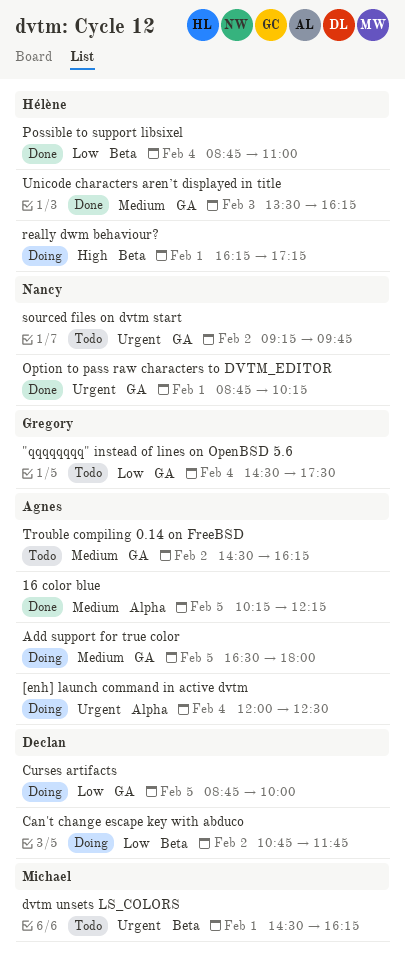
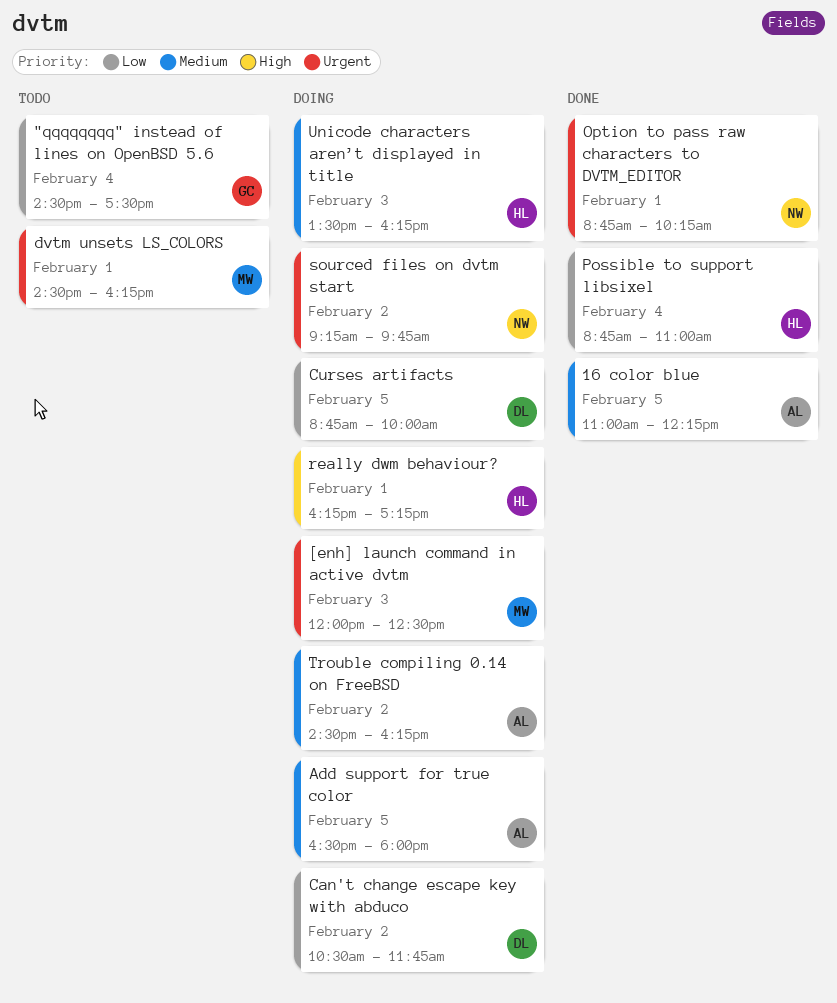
16 color blue, begins: 10:15 -> 11:00
[enh] launch command in active dvtm, owner: Agnes -> Michael
[enh] launch command in active dvtm, day: Feb 4 -> Feb 3
Can't change escape key with abduco, begins: 10:45 -> 10:30
sourced files on dvtm start, status: Todo -> Doing
Trouble compiling 0.14 on FreeBSD, status: Todo -> Doing
Unicode characters aren’t displayed in title, status: Done -> Doing

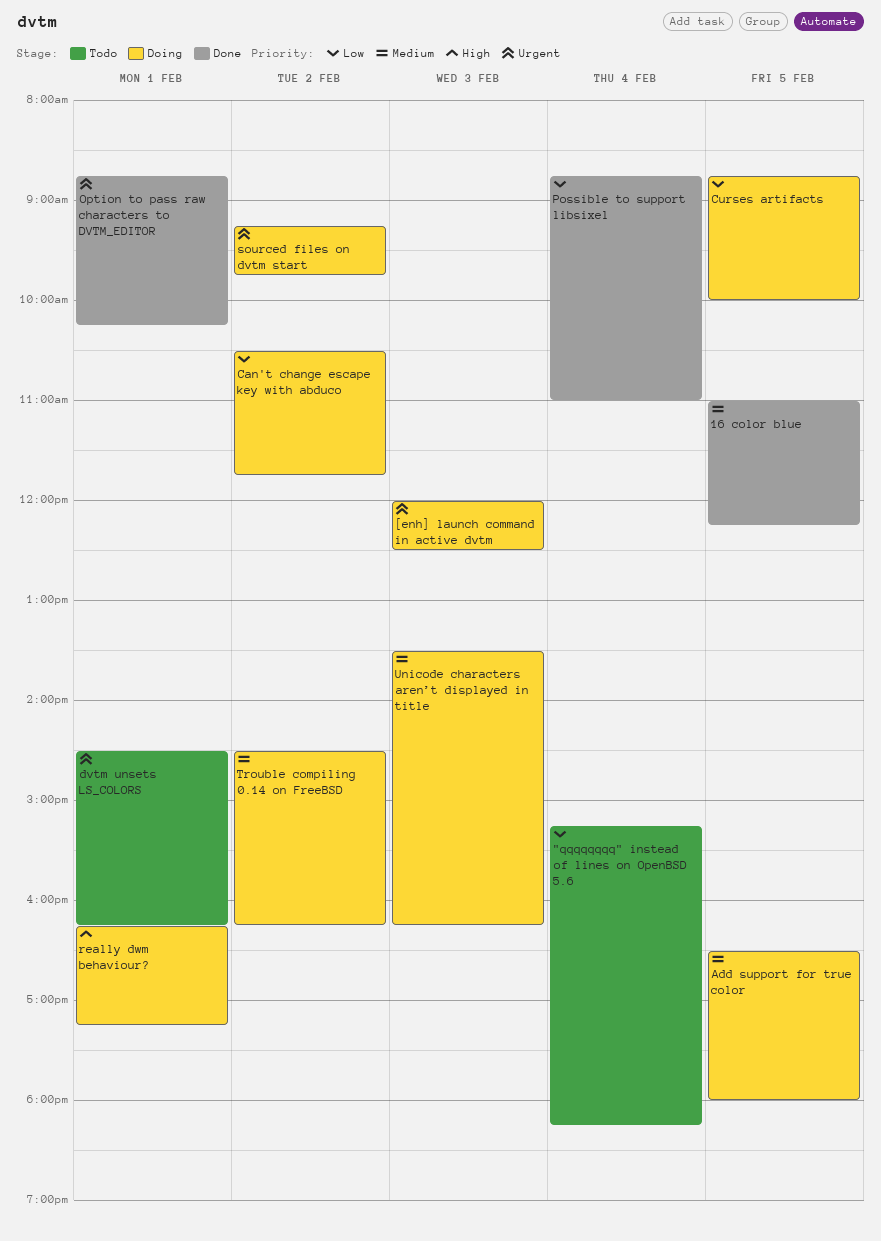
"qqqqqqqq" instead of lines on OpenBSD 5.6, begins: 14:30 -> 15:15
"qqqqqqqq" instead of lines on OpenBSD 5.6, ends: 17:30 -> 18:15

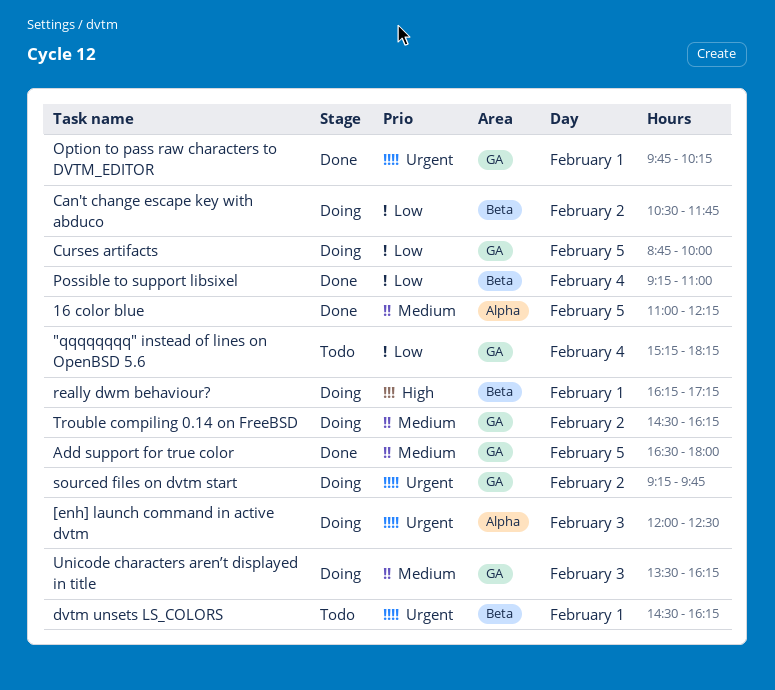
Add support for true color, status: Doing -> Done
Option to pass raw characters to DVTM_EDITOR, begins: 08:45 -> 09:45
Possible to support libsixel, begins: 08:45 -> 09:15

